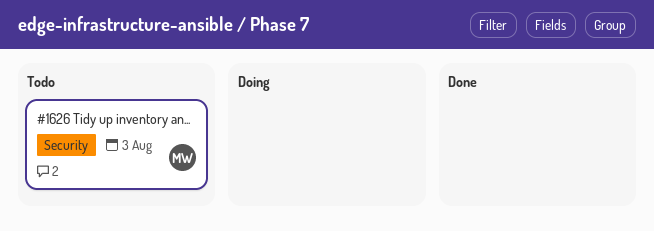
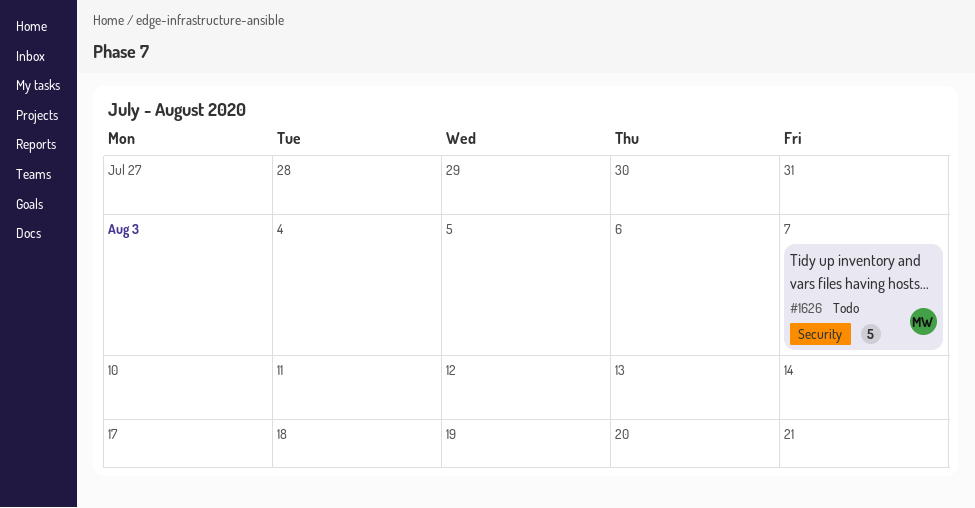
#1626, due: Aug 3 -> Aug 7

